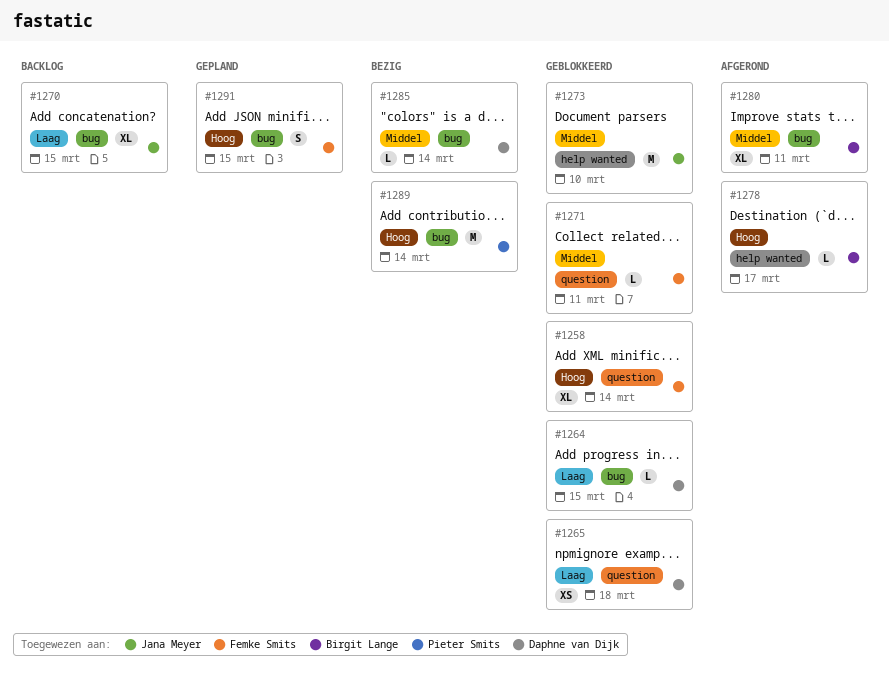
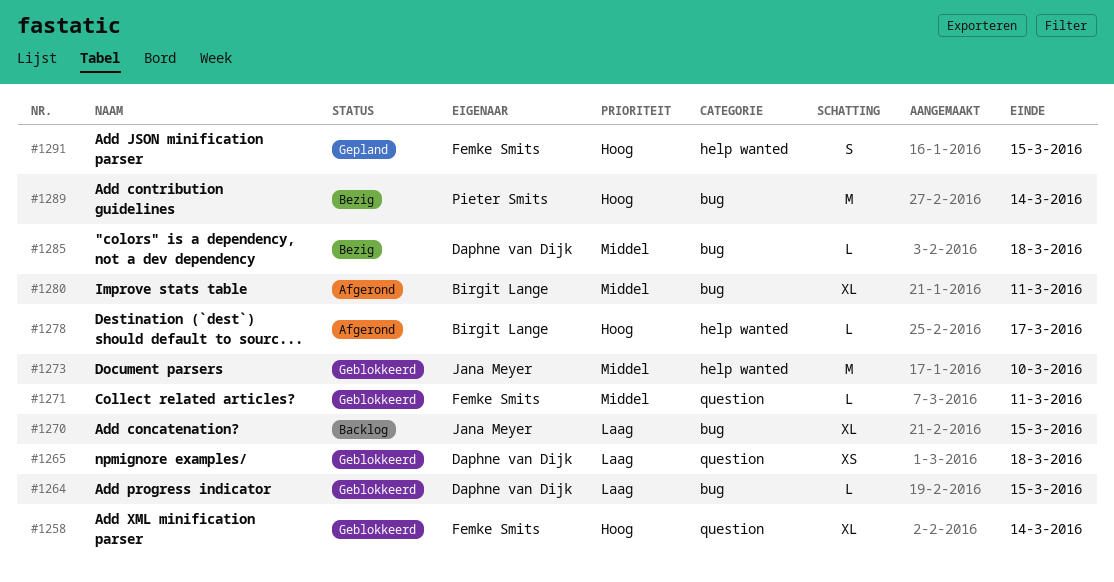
#1285, due: Mar 14 -> Mar 18
#1291, label: bug -> help wanted

